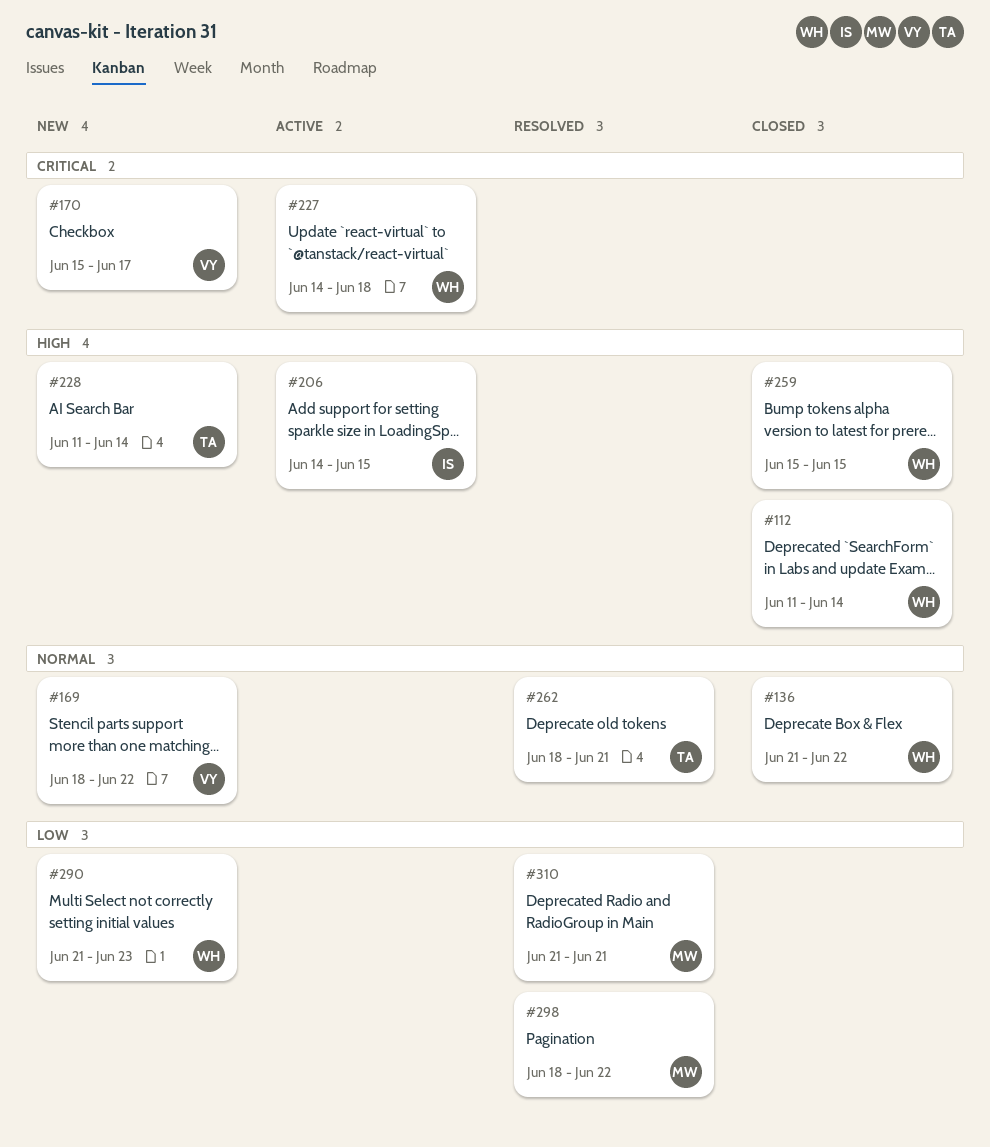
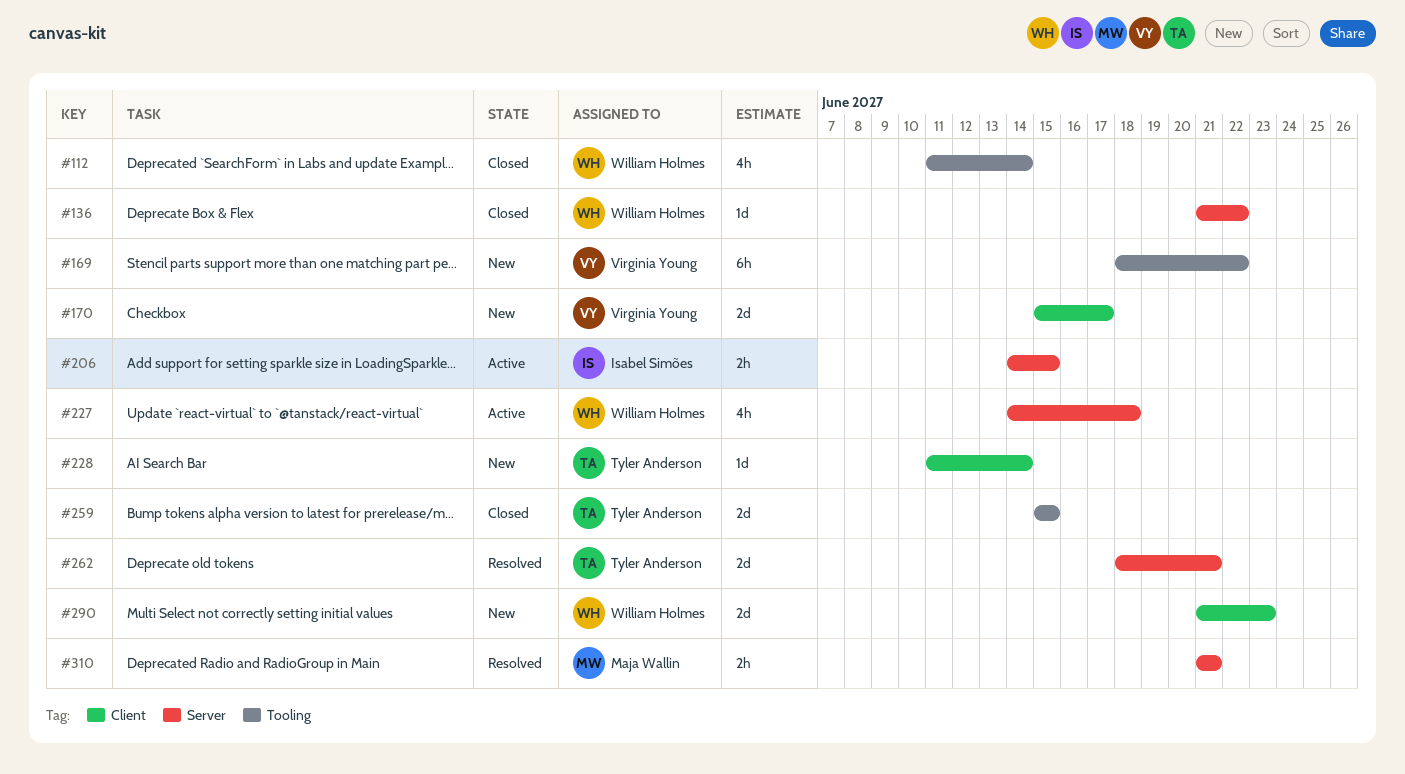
#259, owner: William Holmes -> Tyler Anderson
#298: present -> none

